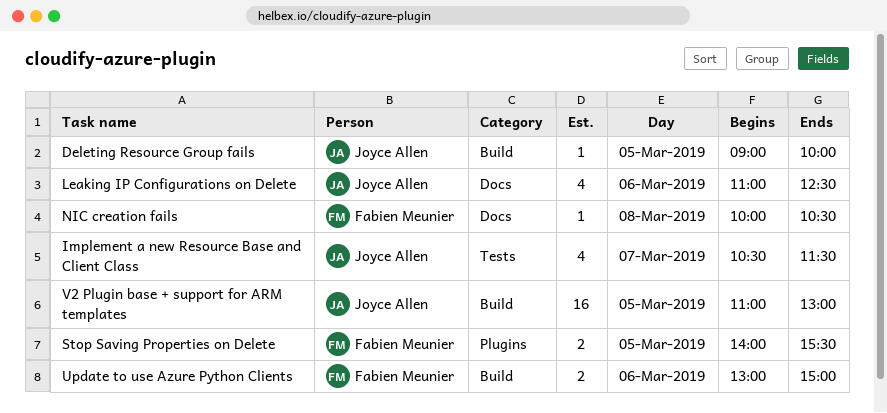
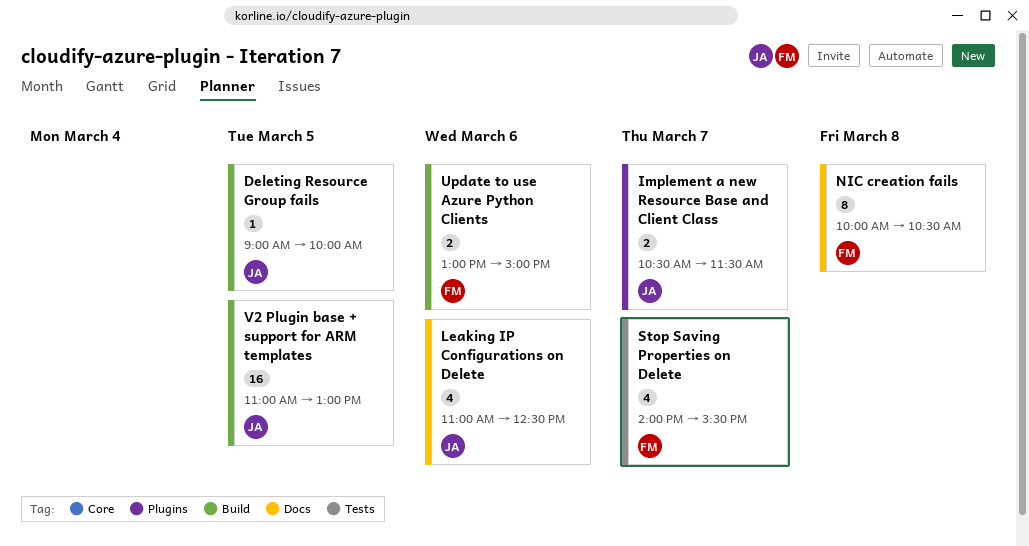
Implement a new Resource Base and Client Class, label: Tests -> Plugins
Implement a new Resource Base and Client Class, estimate: 4 -> 2
NIC creation fails, estimate: 1 -> 8
Stop Saving Properties on Delete, label: Plugins -> Tests
Stop Saving Properties on Delete, estimate: 2 -> 4
Stop Saving Properties on Delete, day: Mar 5 -> Mar 7

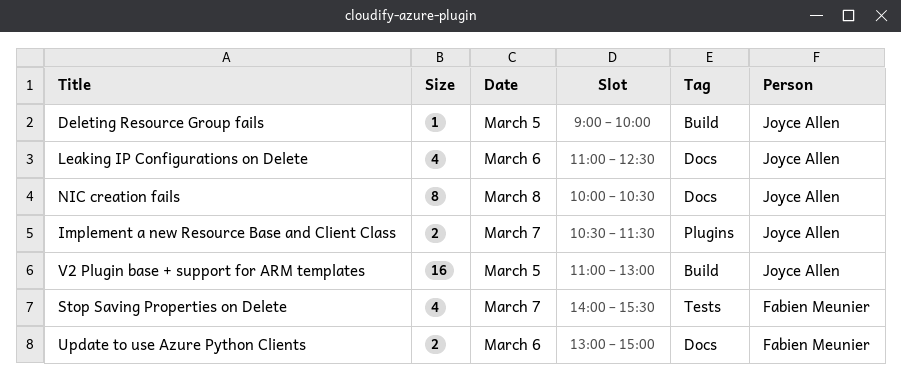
NIC creation fails, owner: Fabien Meunier -> Joyce Allen
Update to use Azure Python Clients, label: Build -> Docs

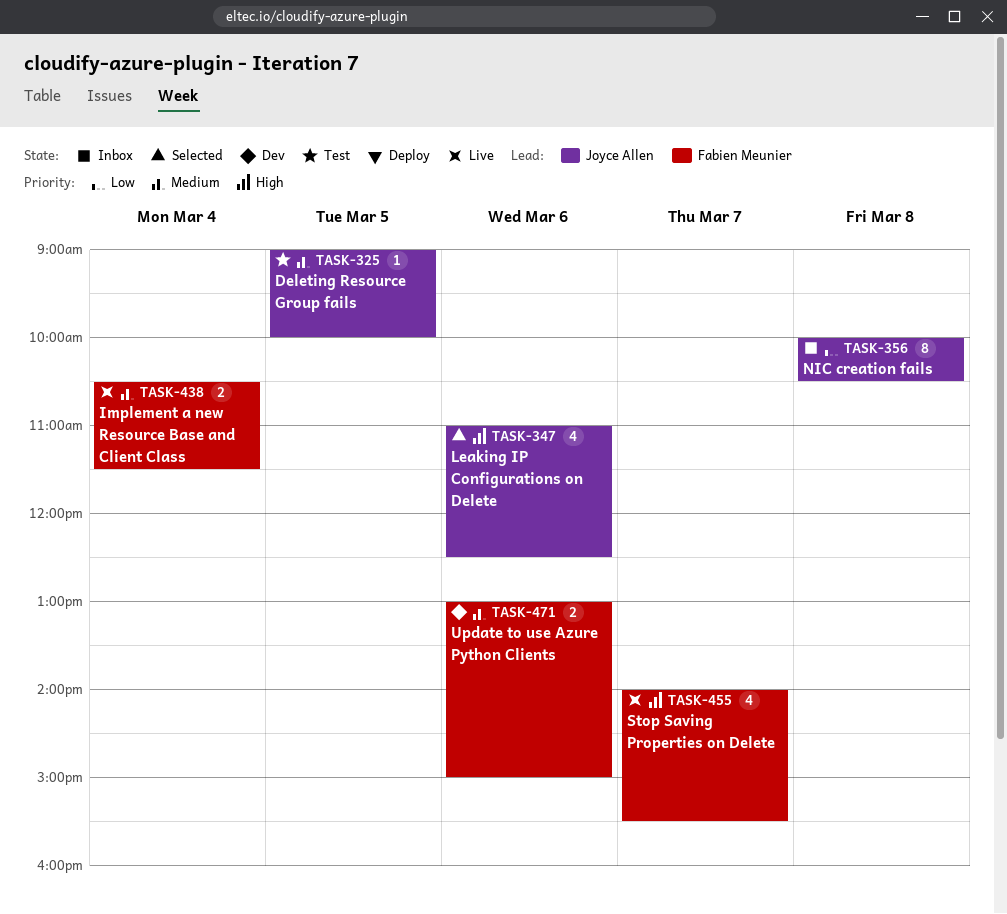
Implement a new Resource Base and Client Class, owner: Joyce Allen -> Fabien Meunier
Implement a new Resource Base and Client Class, day: Mar 7 -> Mar 4
V2 Plugin base + support for ARM templates: present -> none

